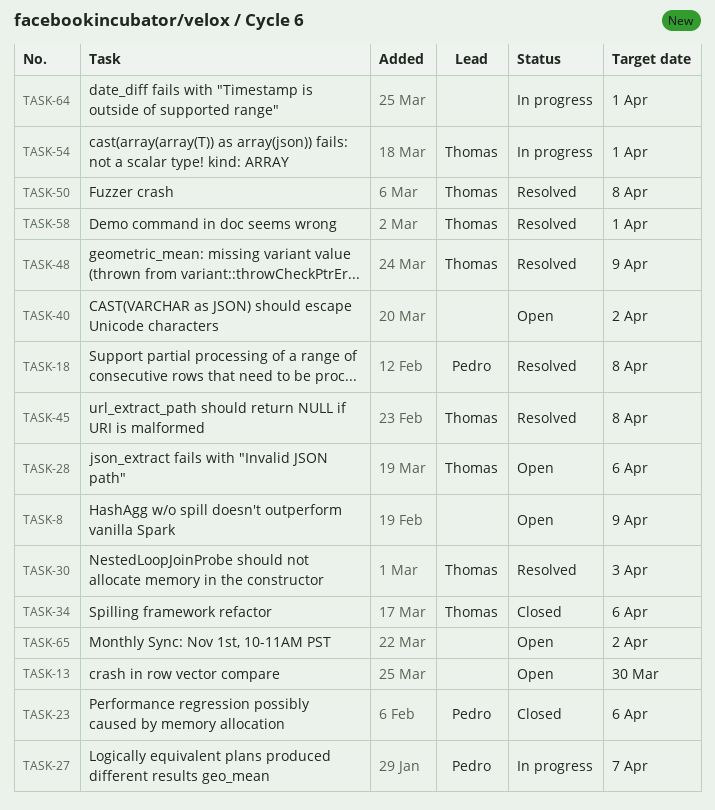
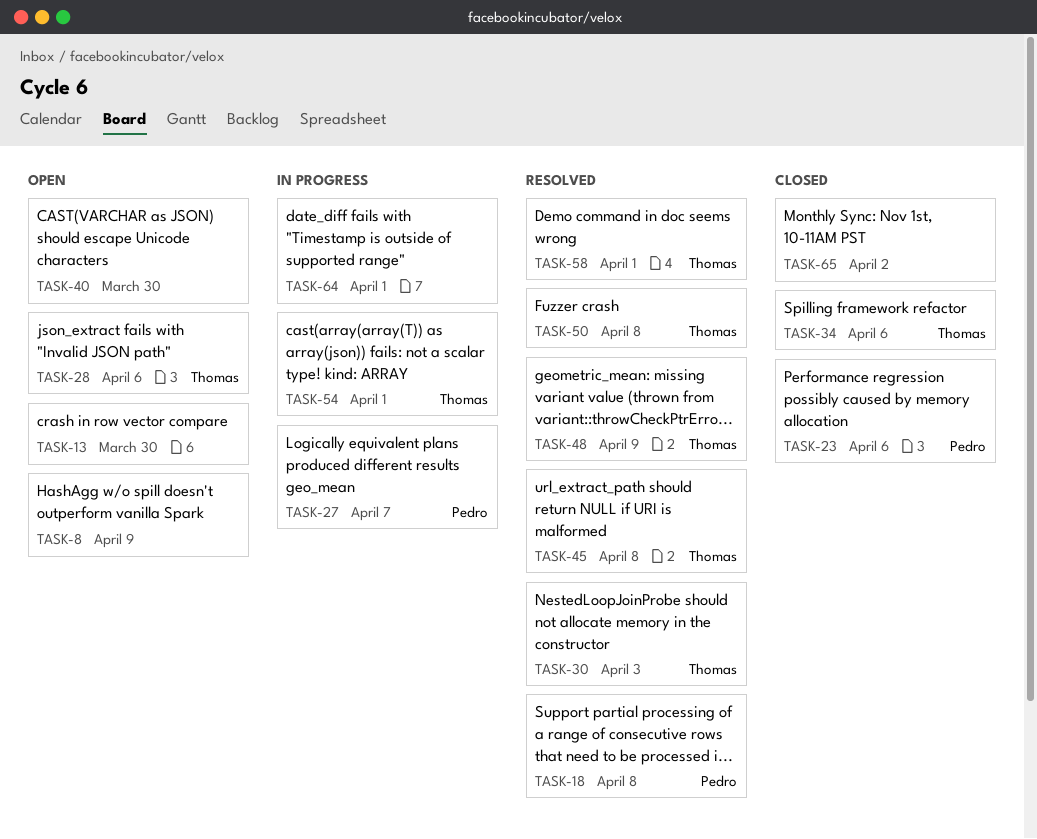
TASK-40, due: Apr 2 -> Mar 30
TASK-65, status: Open -> Closed

